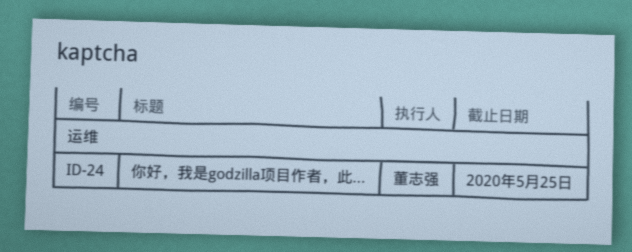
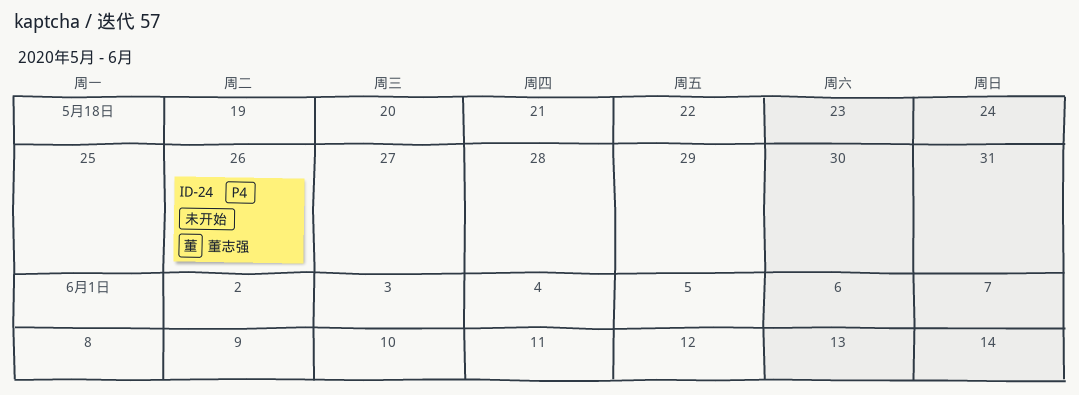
ID-24, due: May 25 -> May 26

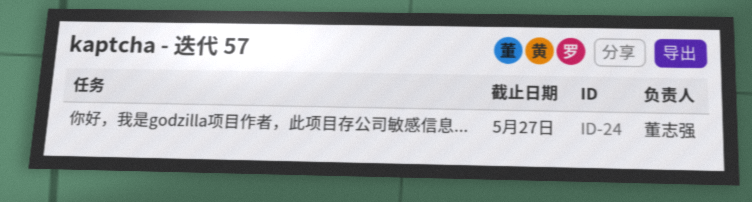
ID-24, due: May 26 -> May 27

